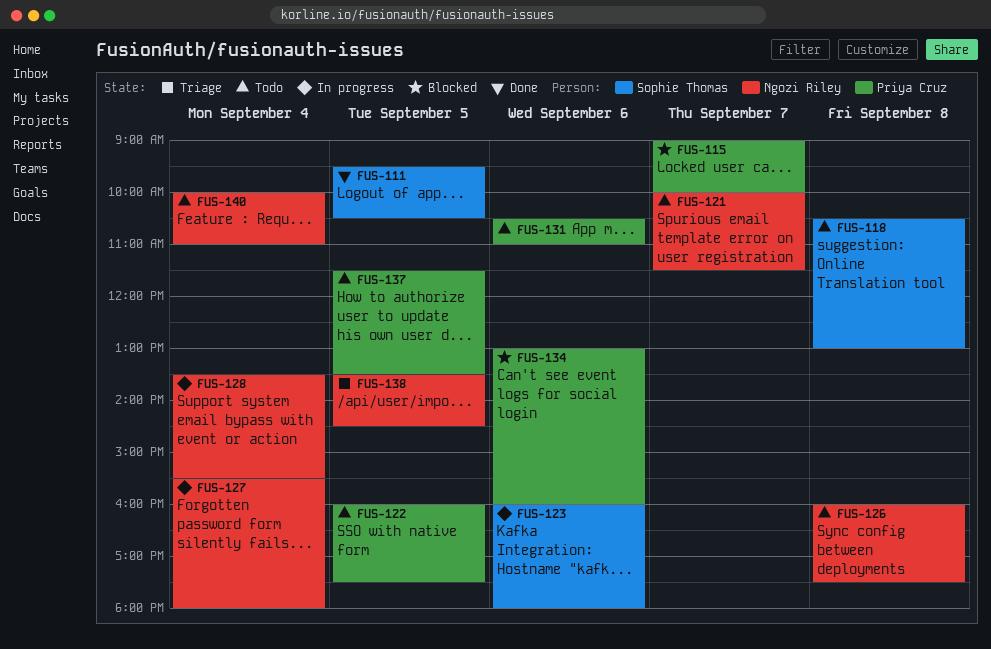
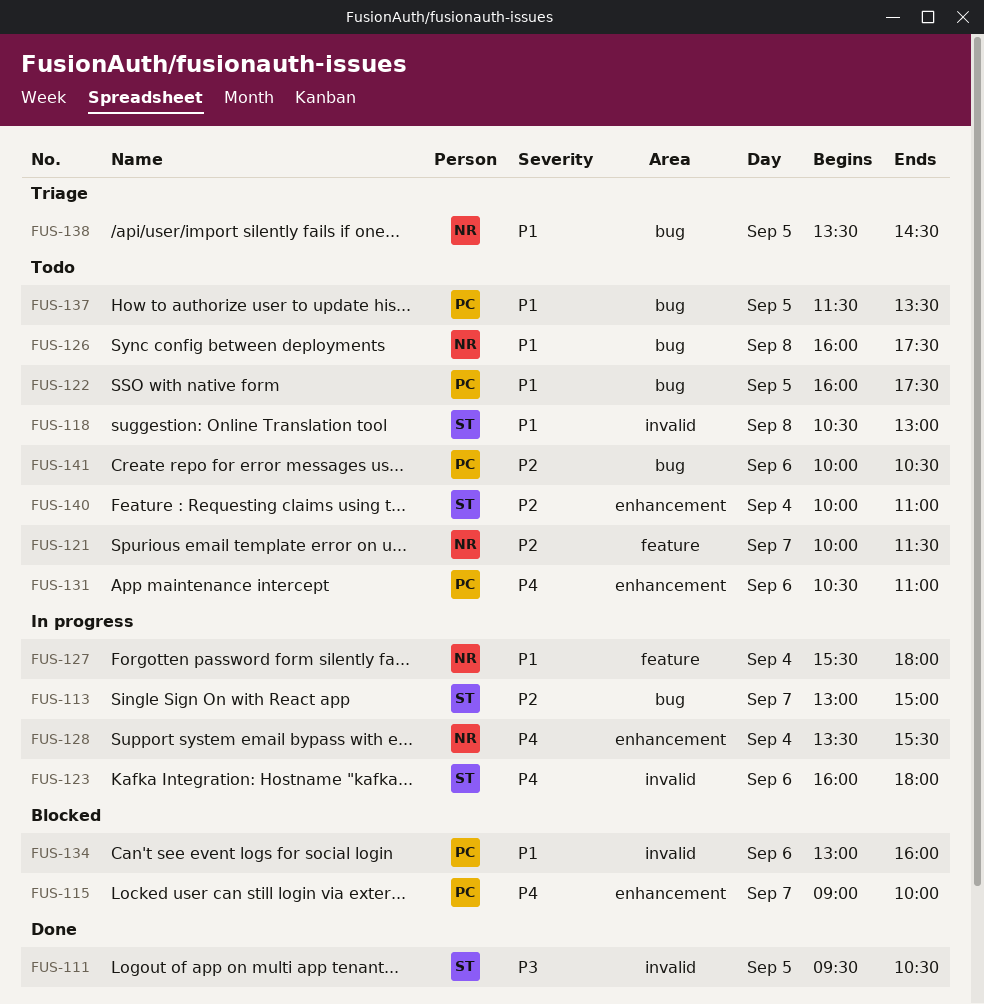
FUS-113: none -> present
FUS-140, owner: Ngozi Riley -> Sophie Thomas
FUS-141: none -> present

